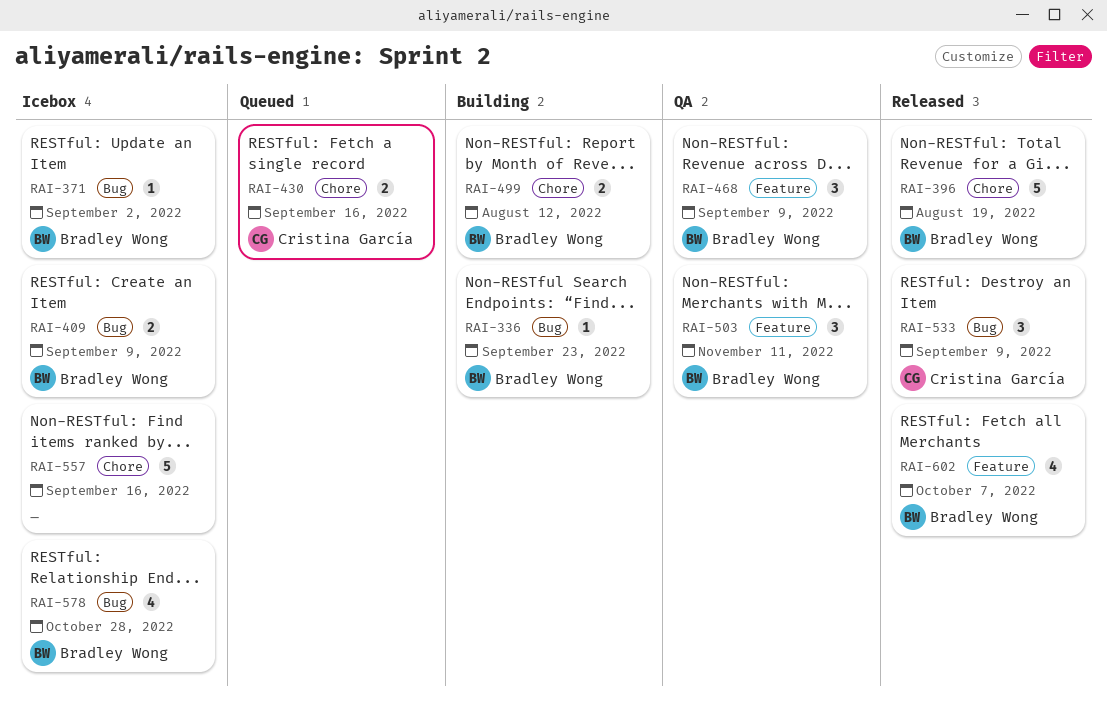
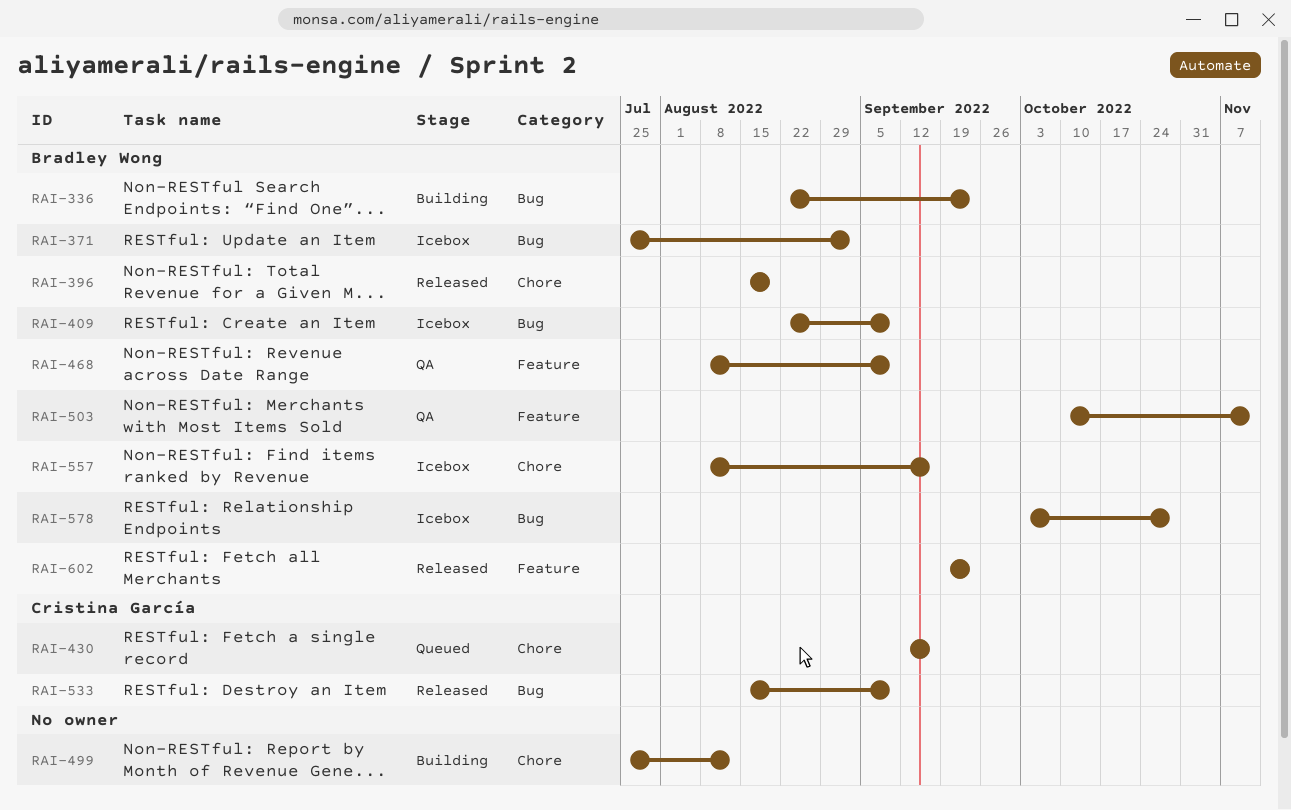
RAI-499, owner: Bradley Wong -> none
RAI-557, owner: none -> Bradley Wong
RAI-602, due: Oct 7 -> Sep 23

